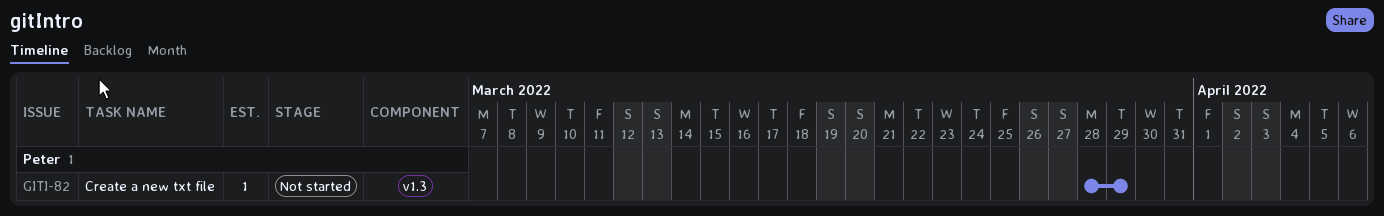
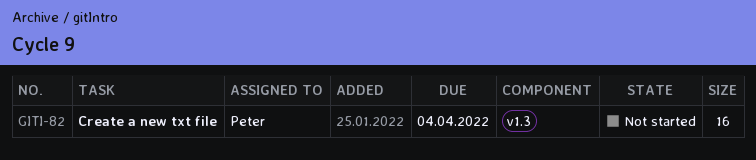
GITI-82, estimate: 1 -> 16
GITI-82, due: Mar 29 -> Apr 4

